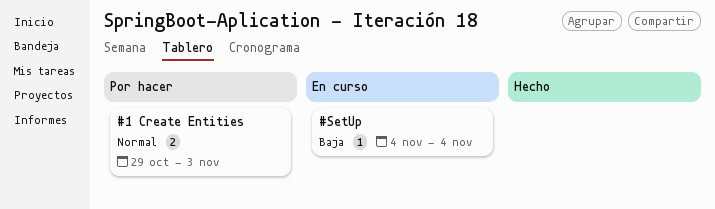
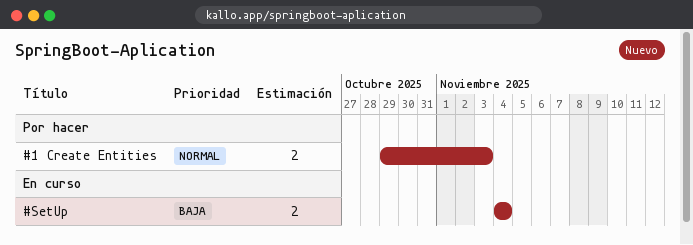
#SetUp, estimate: 1 -> 2

